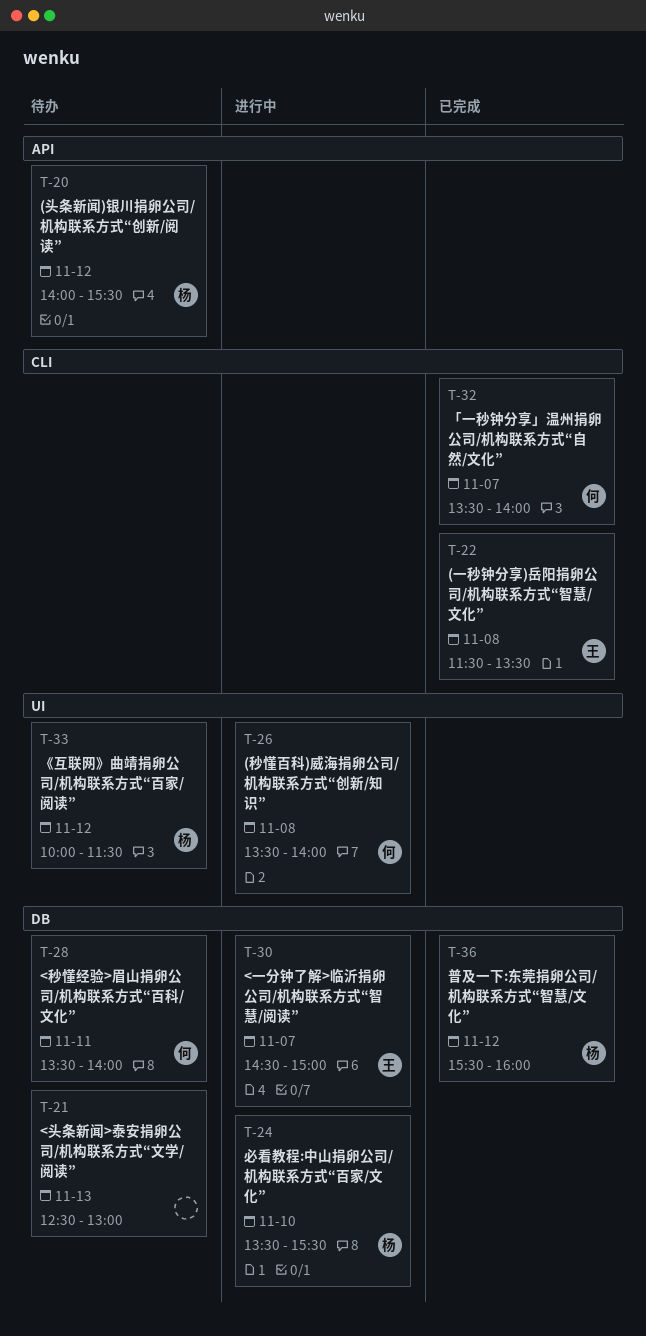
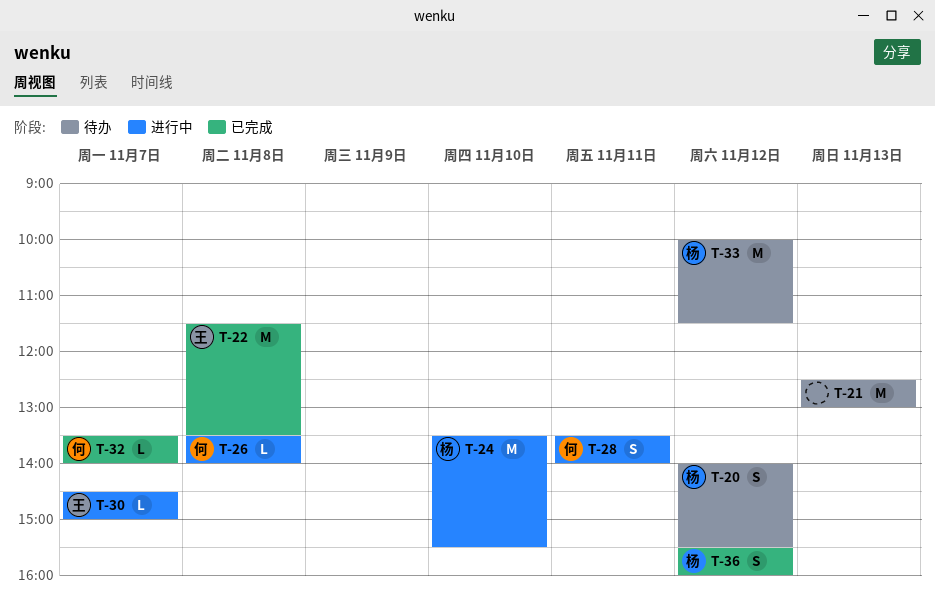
T-28, status: 待办 -> 进行中

